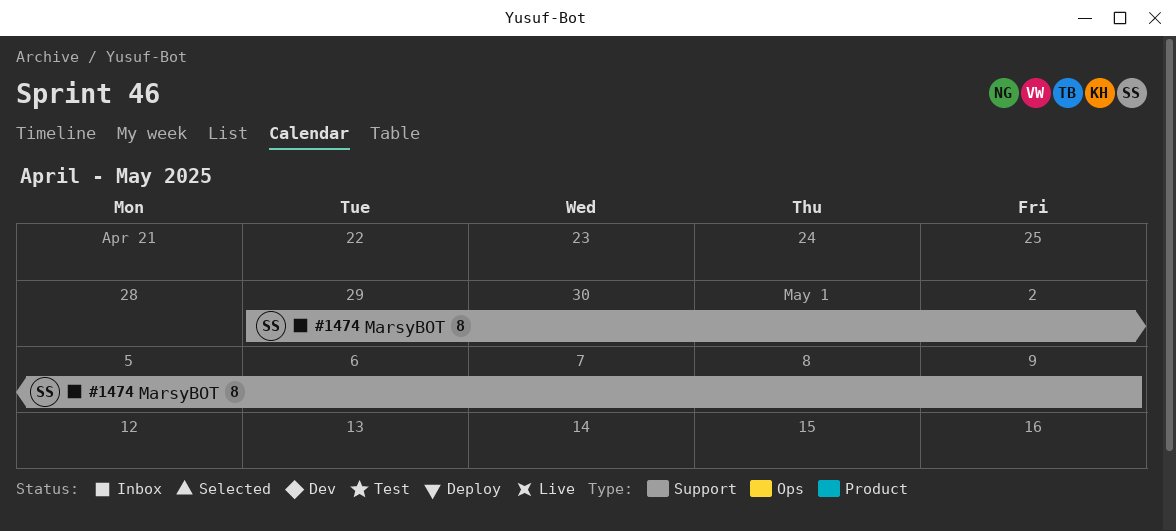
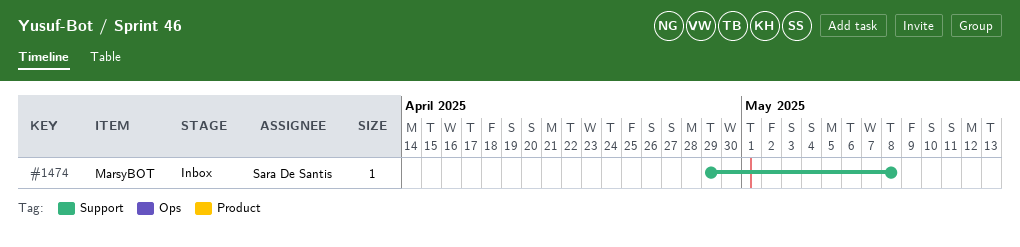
#1474, estimate: 8 -> 1
#1474, due: May 9 -> May 8

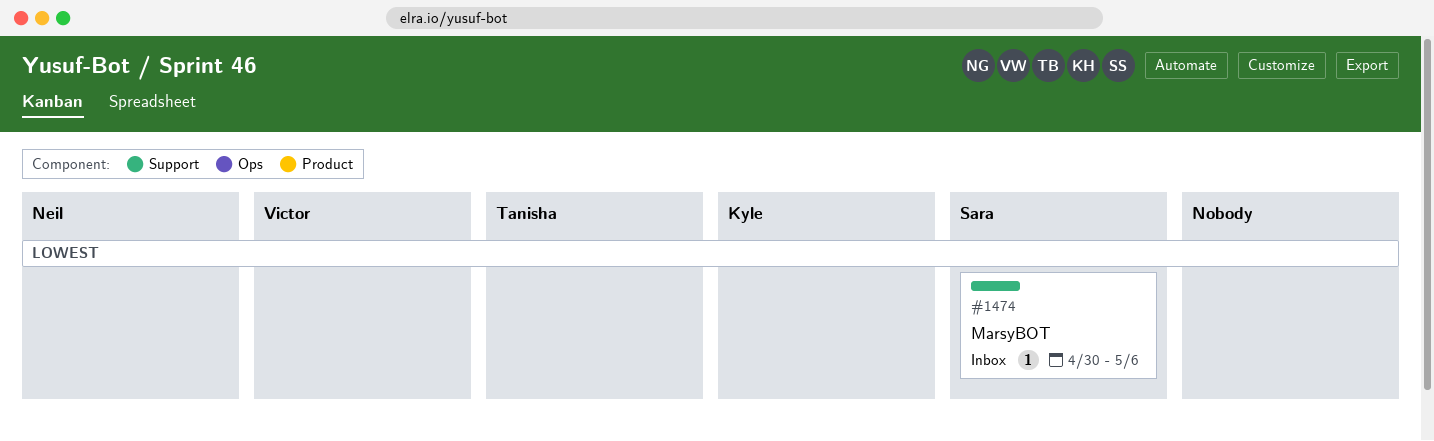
#1474, start: Apr 29 -> Apr 30
#1474, due: May 8 -> May 6

